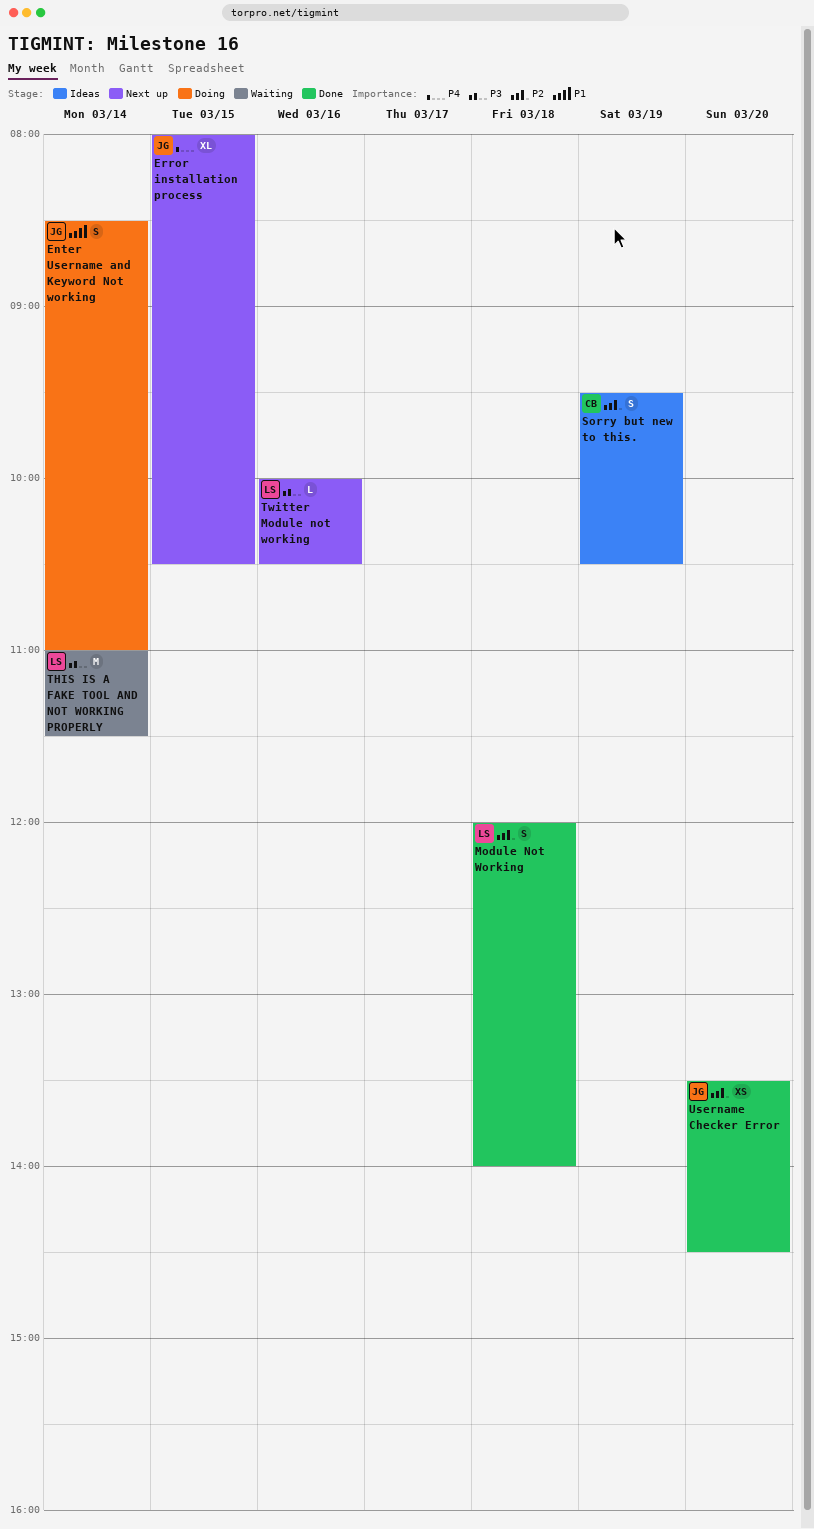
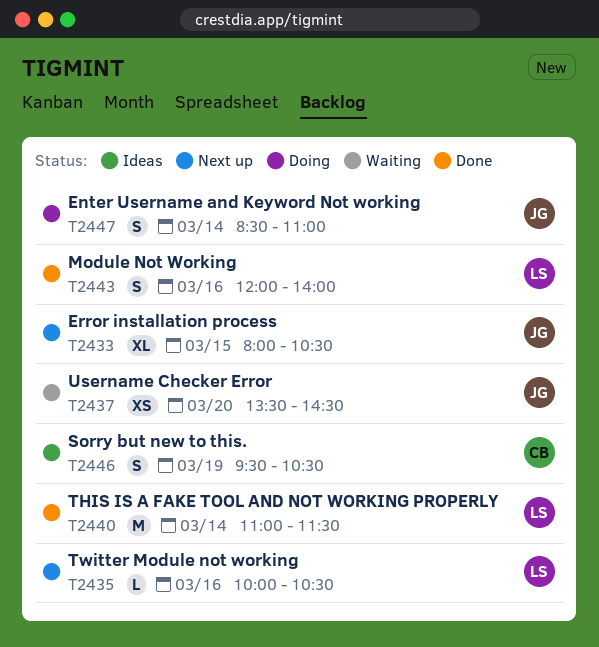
Module Not Working, day: Mar 18 -> Mar 16
THIS IS A FAKE TOOL AND NOT WORKING PROPERLY, status: Waiting -> Done
Username Checker Error, status: Done -> Waiting

